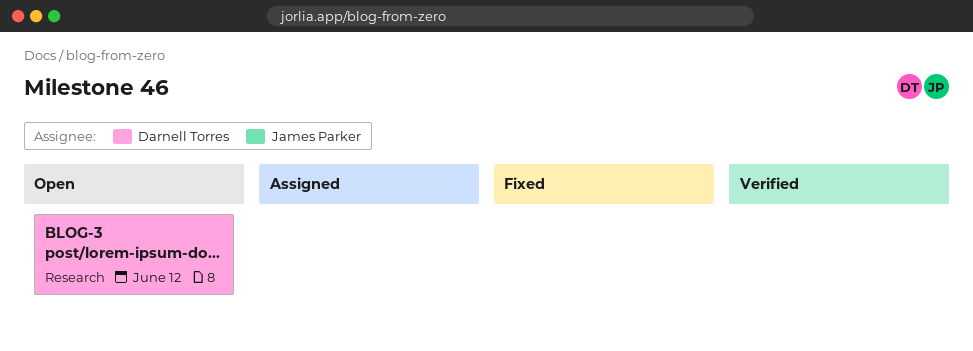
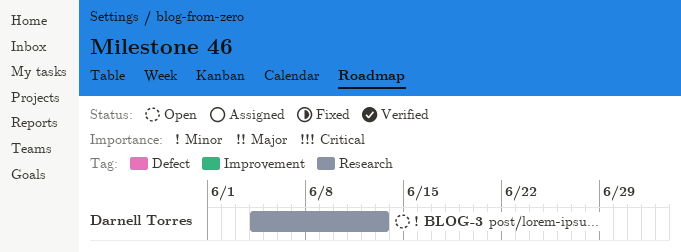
BLOG-3, due: Jun 12 -> Jun 13

